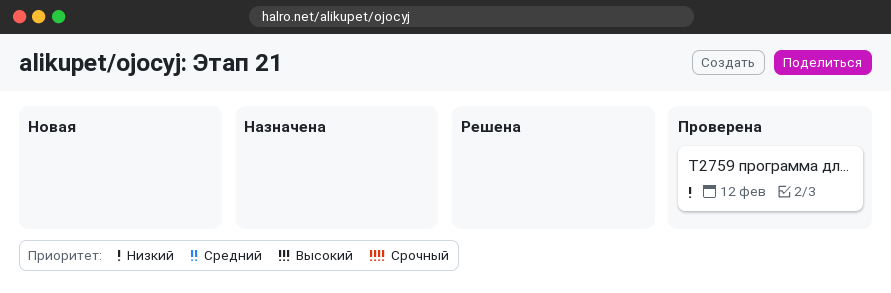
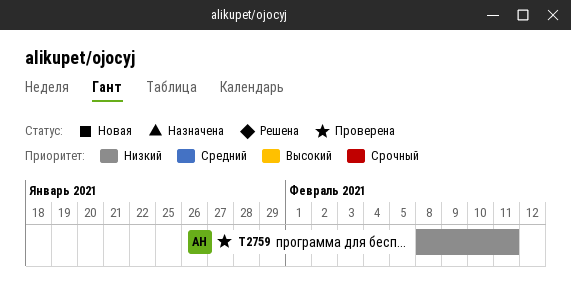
T2759, due: Feb 12 -> Feb 11

